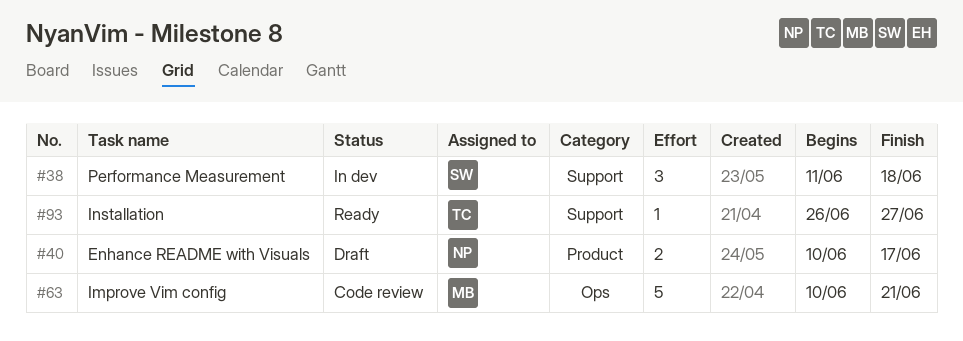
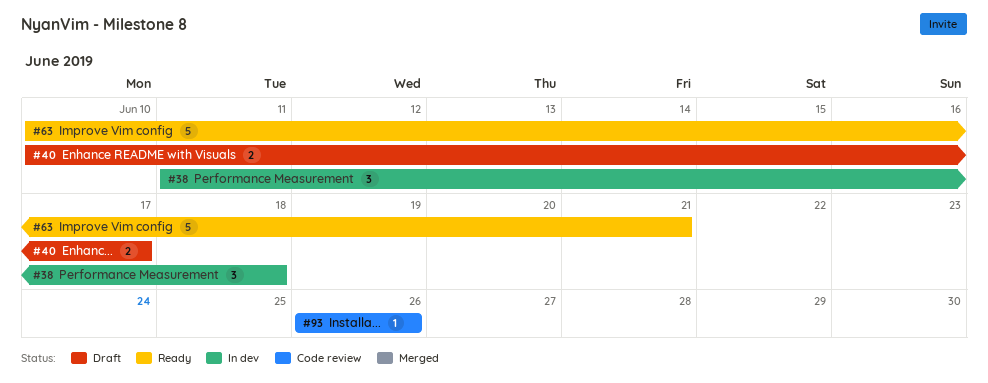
#63, status: Code review -> Ready
#93, status: Ready -> Code review
#93, due: Jun 27 -> Jun 26

